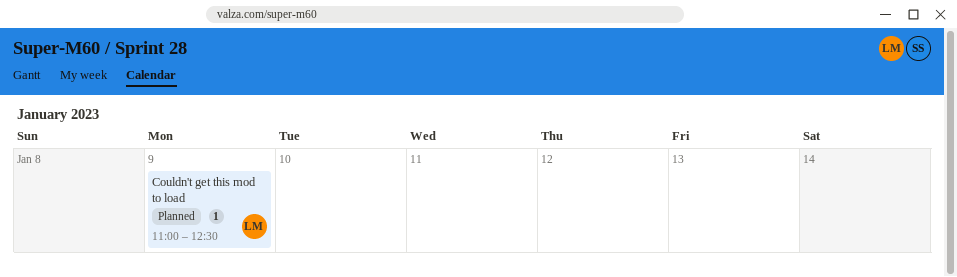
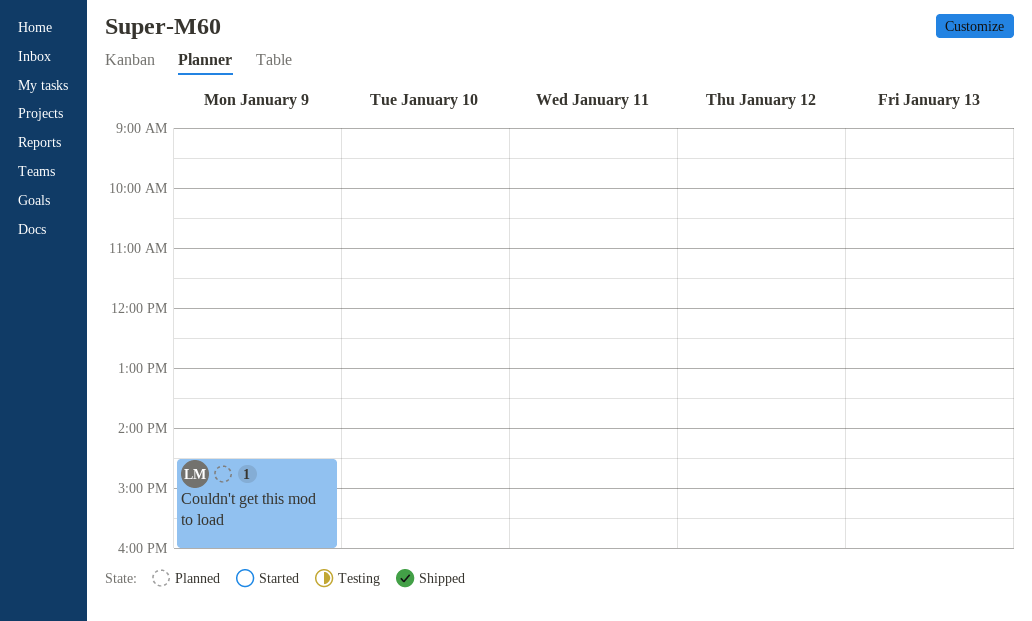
Couldn't get this mod to load, begins: 11:00 -> 14:30
Couldn't get this mod to load, ends: 12:30 -> 16:00

